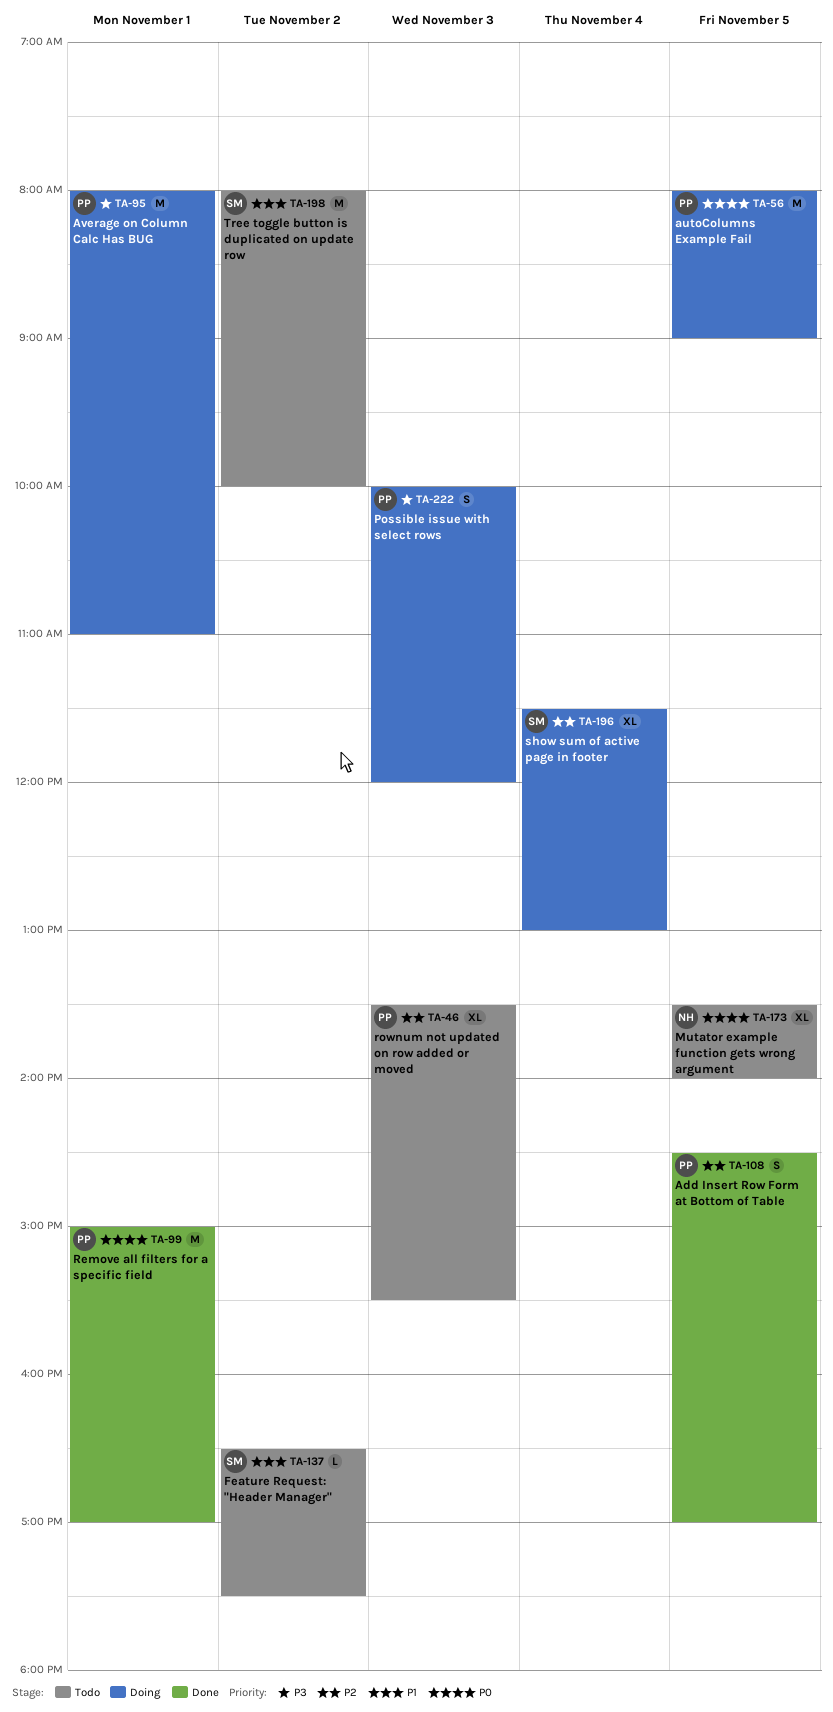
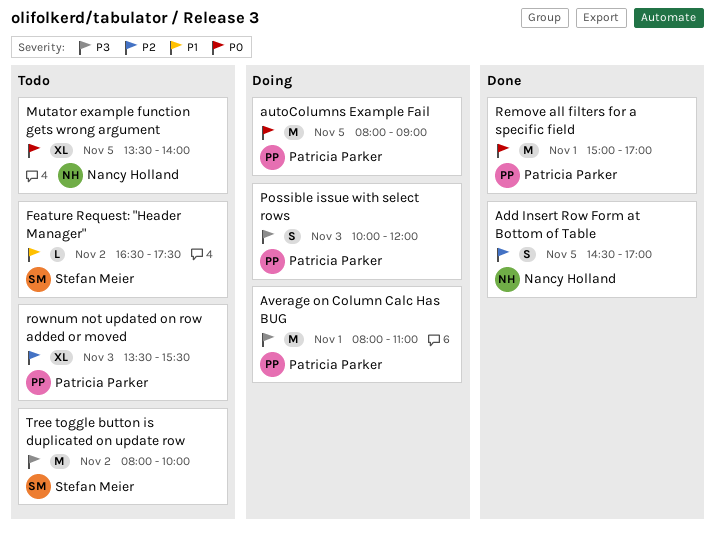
Add Insert Row Form at Bottom of Table, owner: Patricia Parker -> Nancy Holland
show sum of active page in footer: present -> none
Tree toggle button is duplicated on update row, priority: P1 -> P3

